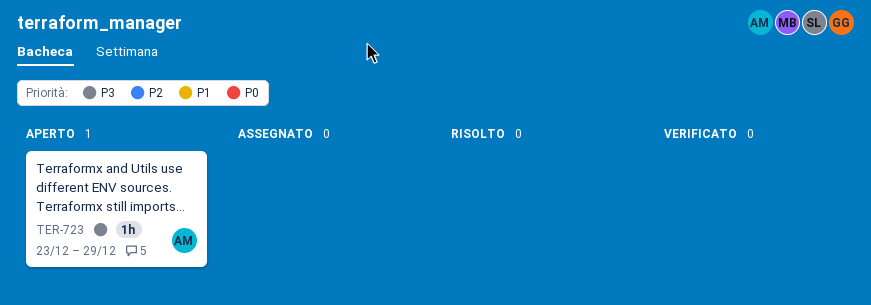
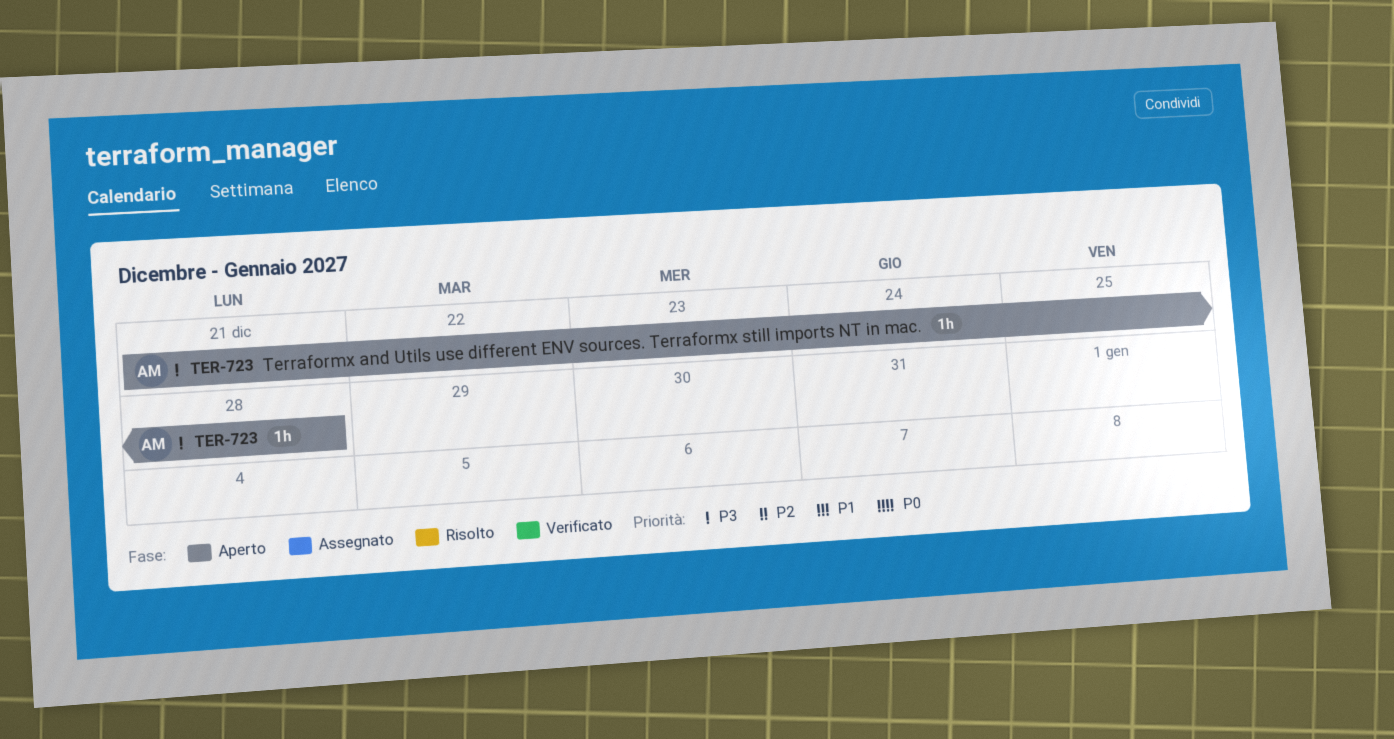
TER-723, start: Dec 23 -> Dec 21
TER-723, due: Dec 29 -> Dec 28

